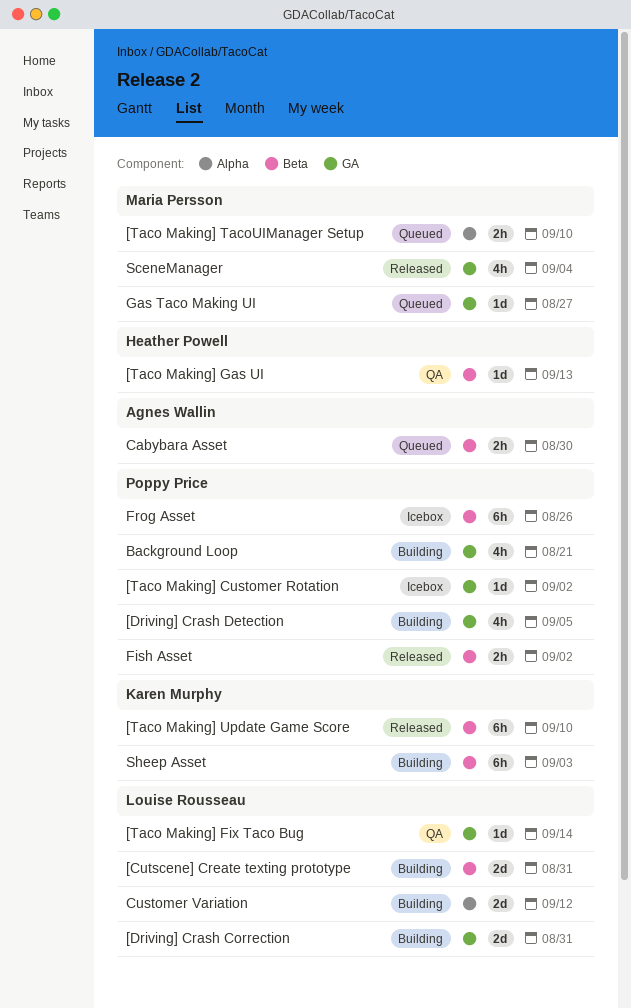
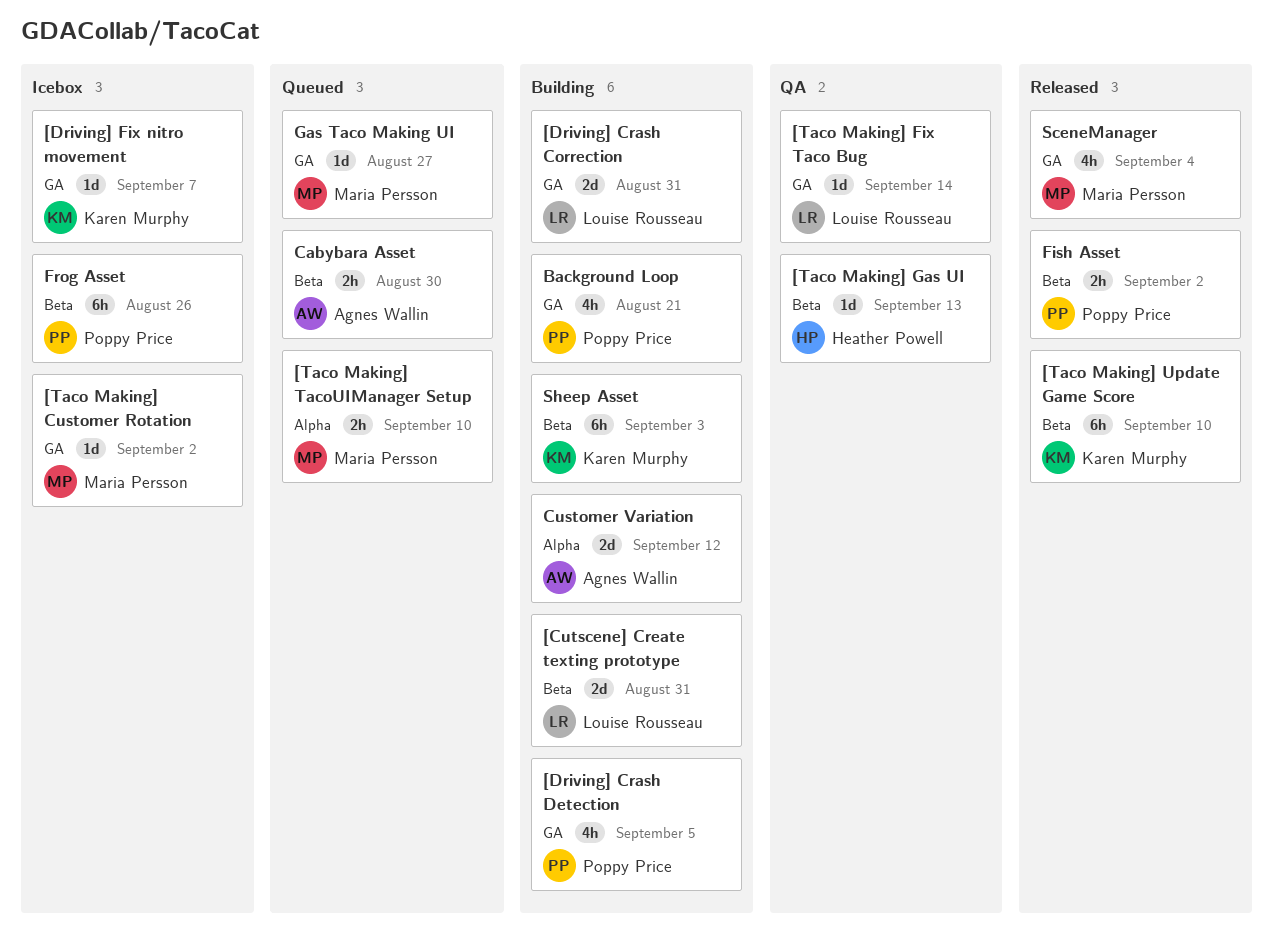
[Driving] Fix nitro movement: none -> present
[Taco Making] Customer Rotation, owner: Poppy Price -> Maria Persson
Customer Variation, owner: Louise Rousseau -> Agnes Wallin

